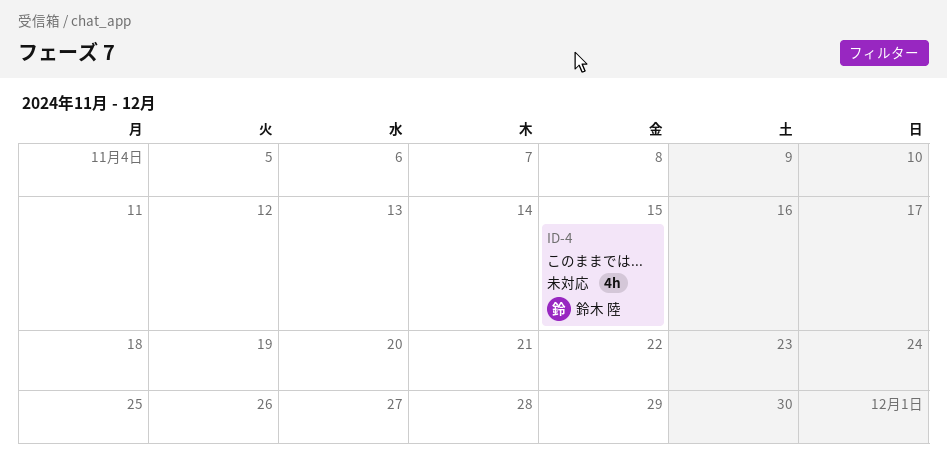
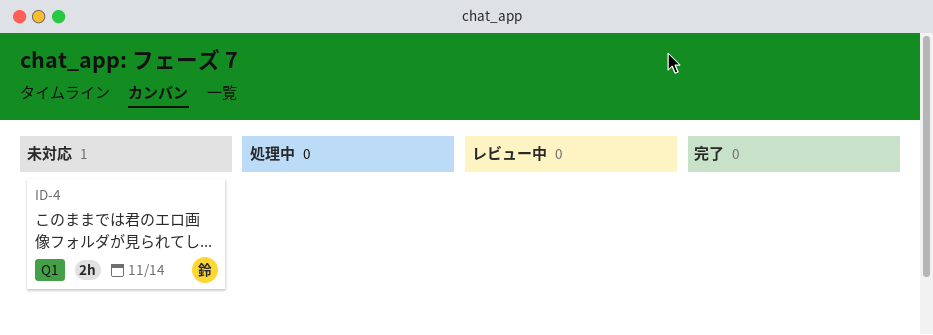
ID-4, estimate: 4h -> 2h
ID-4, due: Nov 15 -> Nov 14

